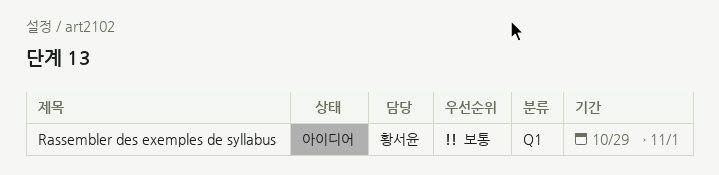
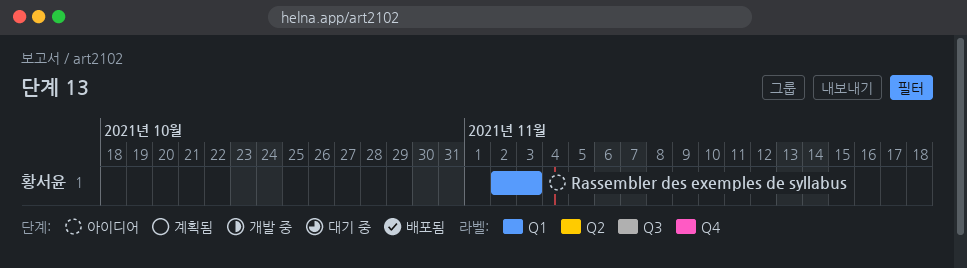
Rassembler des exemples de syllabus, start: Oct 29 -> Nov 2
Rassembler des exemples de syllabus, due: Nov 1 -> Nov 3

